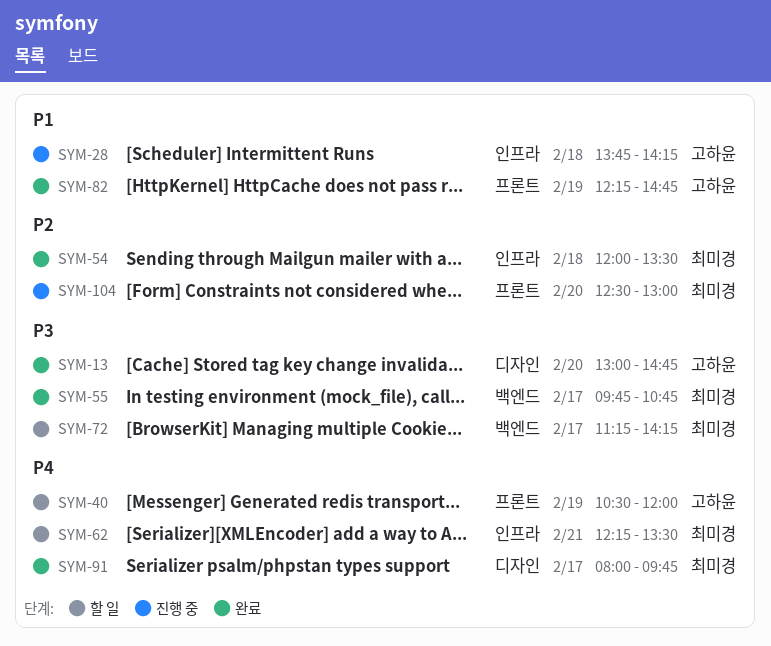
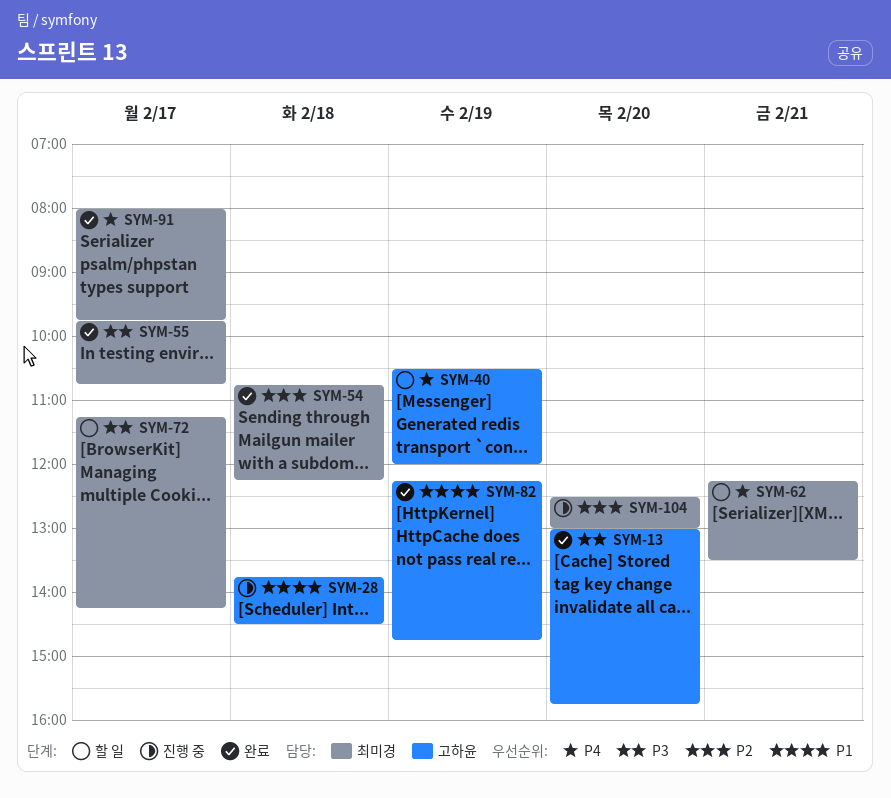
SYM-13, ends: 14:45 -> 15:45
SYM-28, ends: 14:15 -> 14:30
SYM-54, begins: 12:00 -> 10:45
SYM-54, ends: 13:30 -> 12:15

